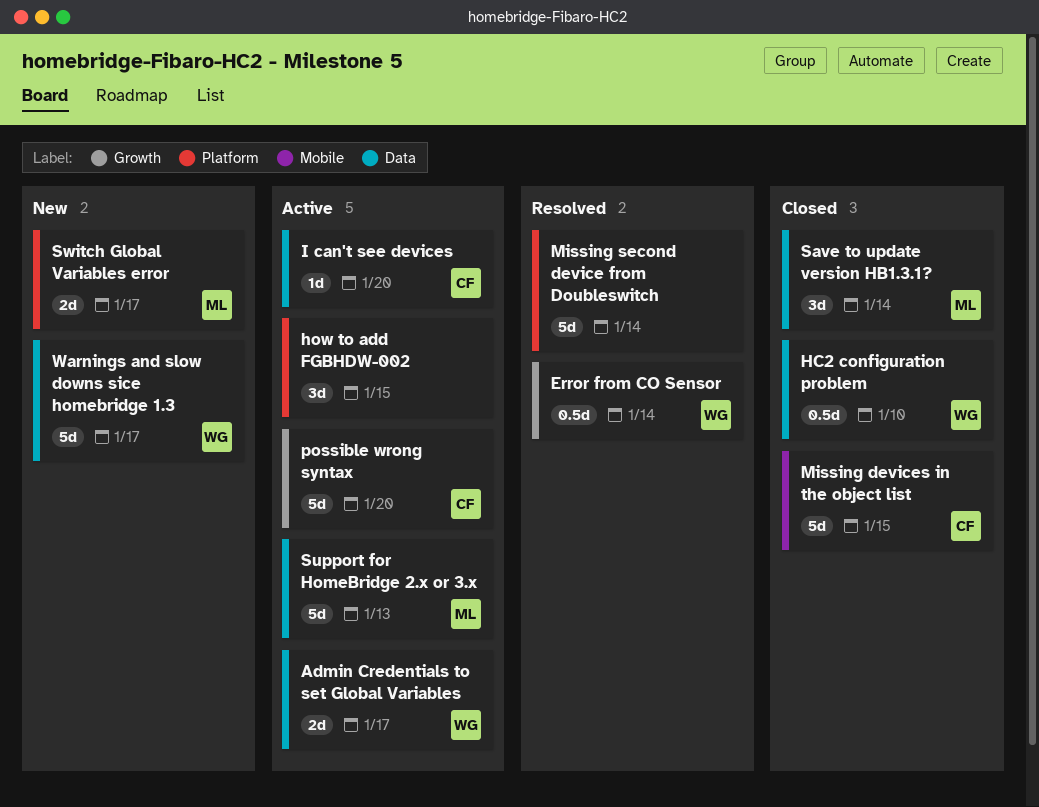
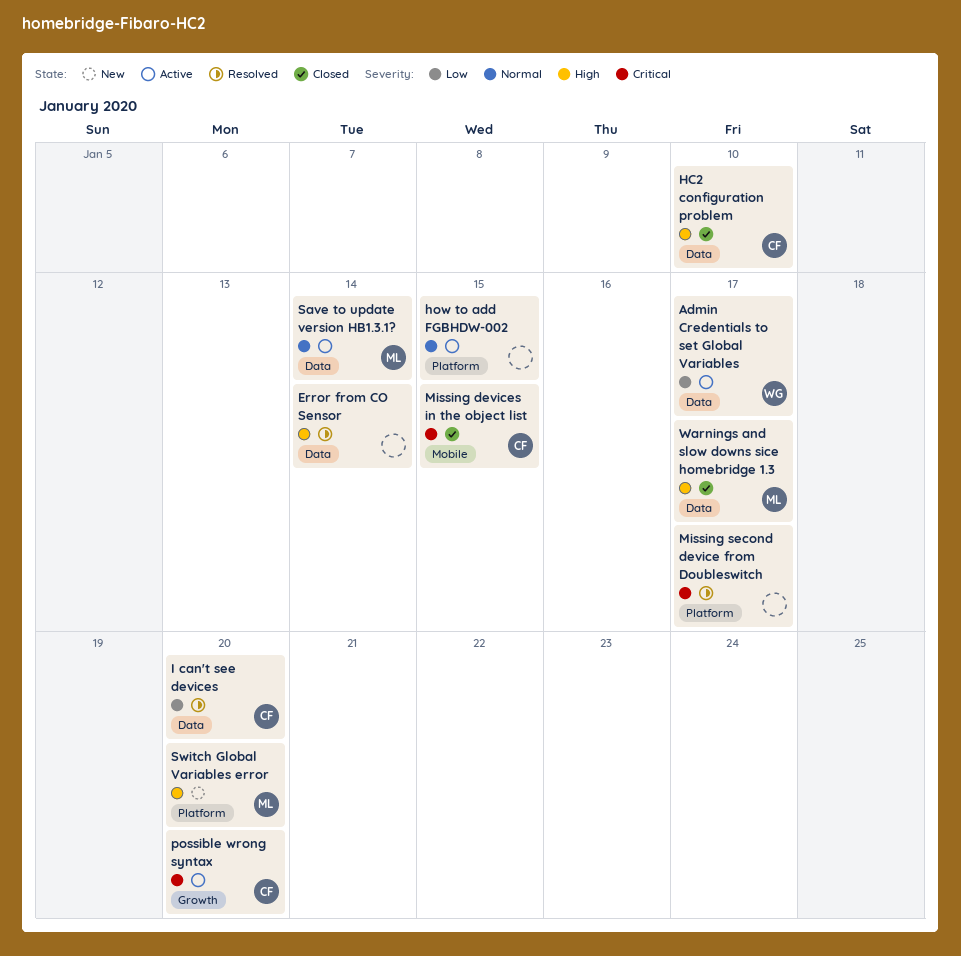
Error from CO Sensor, owner: WG -> none
Error from CO Sensor, label: Growth -> Data
HC2 configuration problem, owner: WG -> CF
I can't see devices, status: Active -> Resolved
Missing second device from Doubleswitch, due: Jan 14 -> Jan 17
Save to update version HB1.3.1?, status: Closed -> Active
Support for HomeBridge 2.x or 3.x: present -> none
Switch Global Variables error, due: Jan 17 -> Jan 20
Warnings and slow downs sice homebridge 1.3, status: New -> Closed
Warnings and slow downs sice homebridge 1.3, owner: WG -> ML

